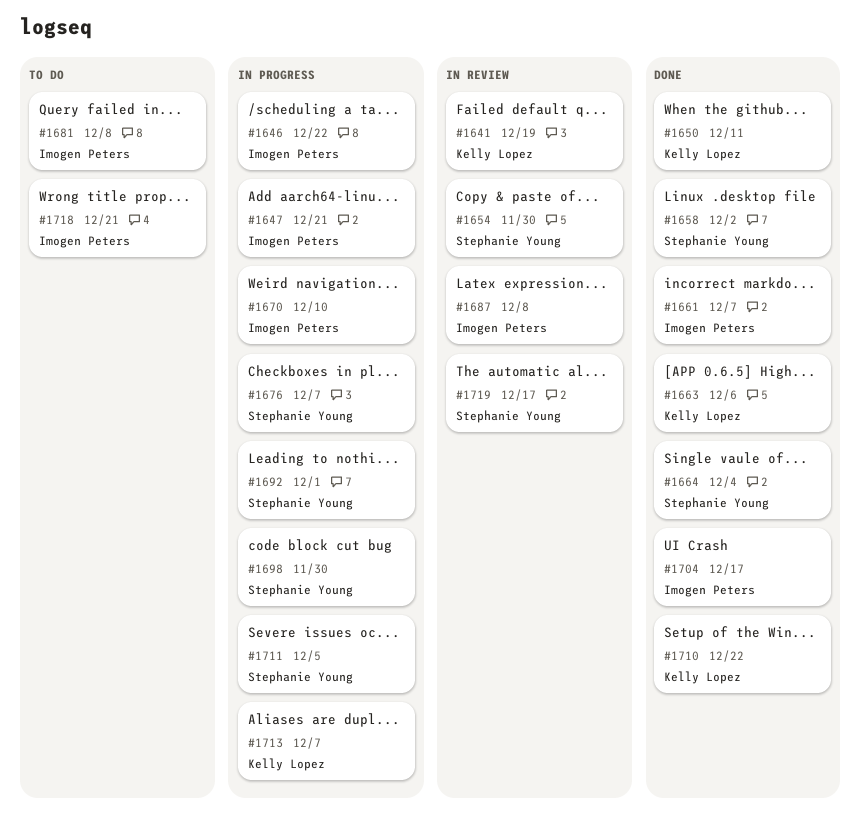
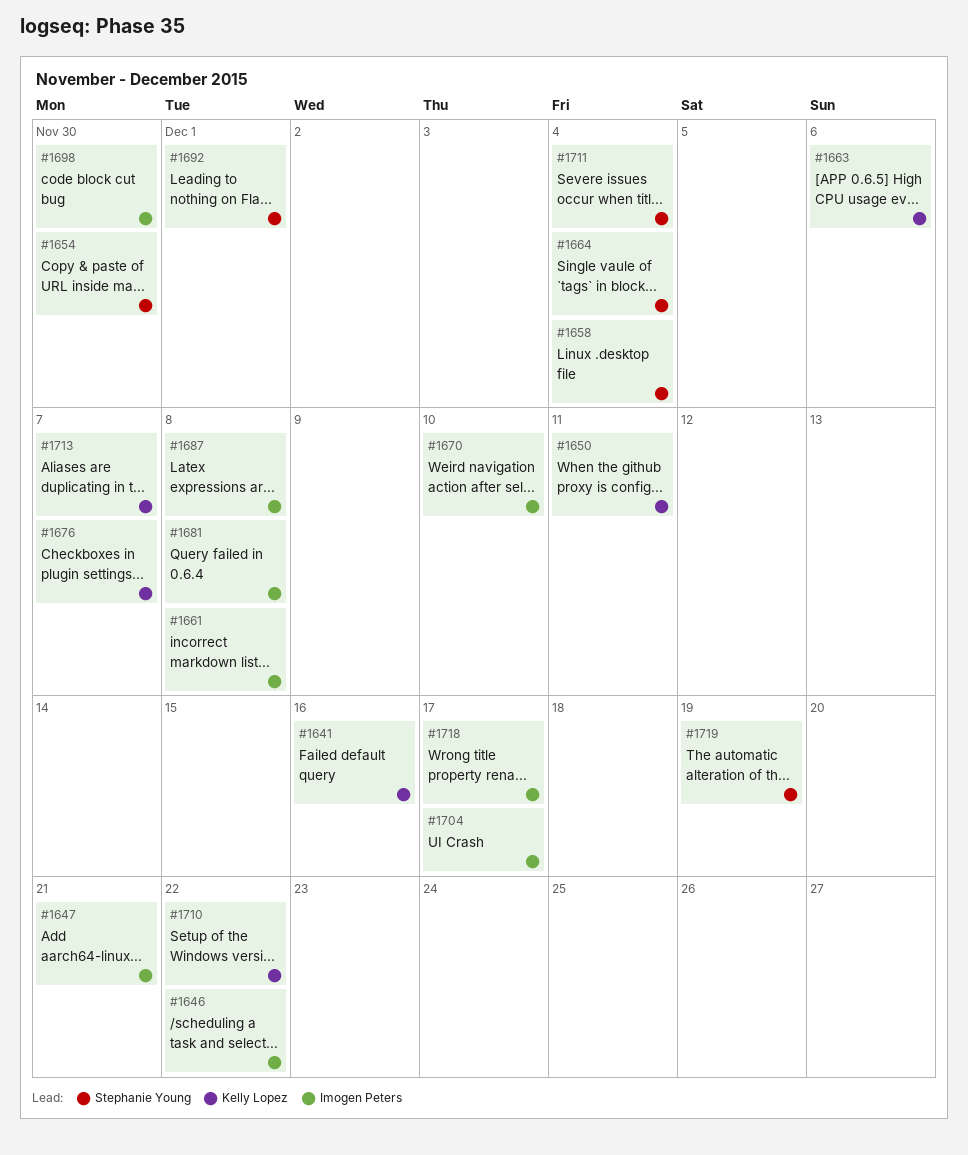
#1641, due: Dec 19 -> Dec 16
#1658, due: Dec 2 -> Dec 4
#1661, due: Dec 7 -> Dec 8
#1676, owner: Stephanie Young -> Kelly Lopez
#1698, owner: Stephanie Young -> Imogen Peters
#1711, due: Dec 5 -> Dec 4
#1718, due: Dec 21 -> Dec 17
#1719, due: Dec 17 -> Dec 19

